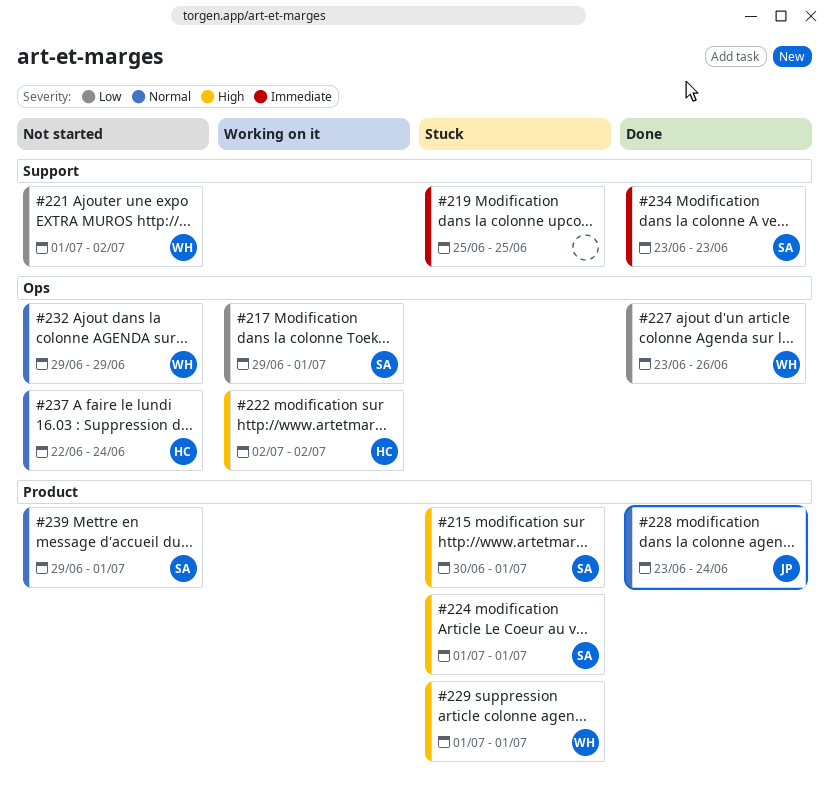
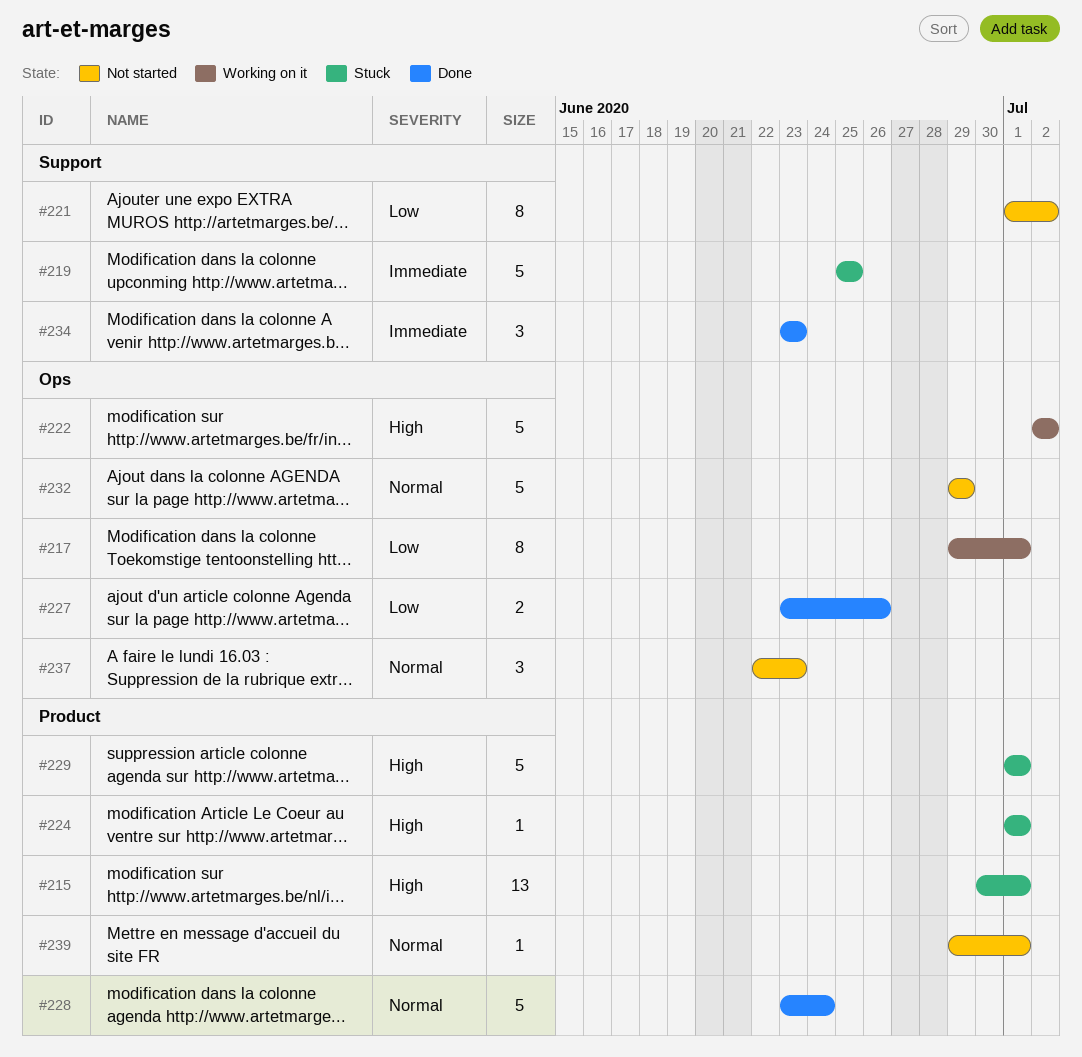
#237, due: Jun 24 -> Jun 23

